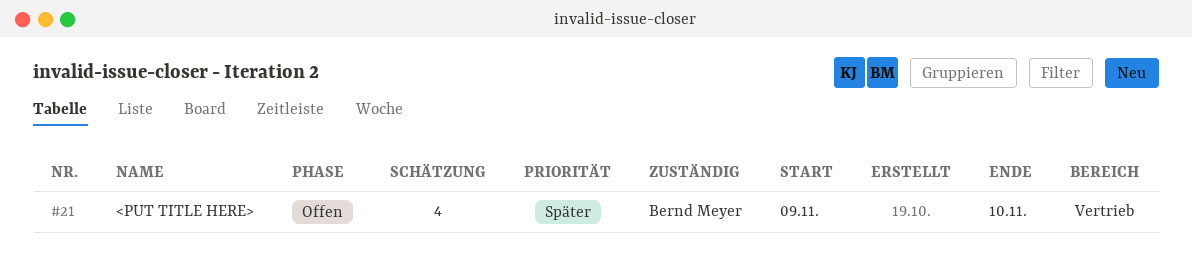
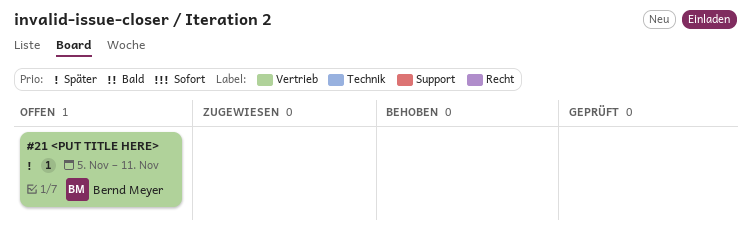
#21, estimate: 4 -> 1
#21, start: Nov 9 -> Nov 5
#21, due: Nov 10 -> Nov 11

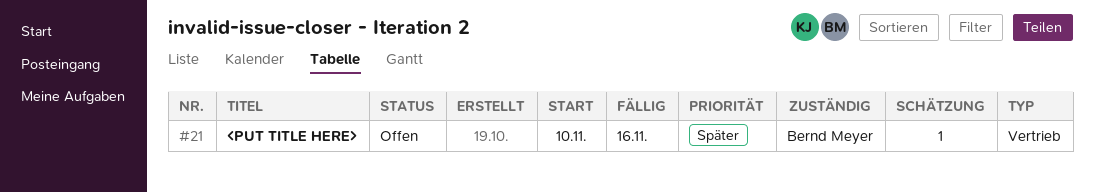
#21, start: Nov 5 -> Nov 10
#21, due: Nov 11 -> Nov 16

